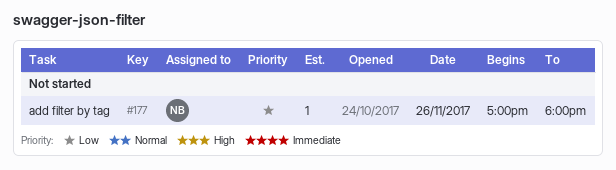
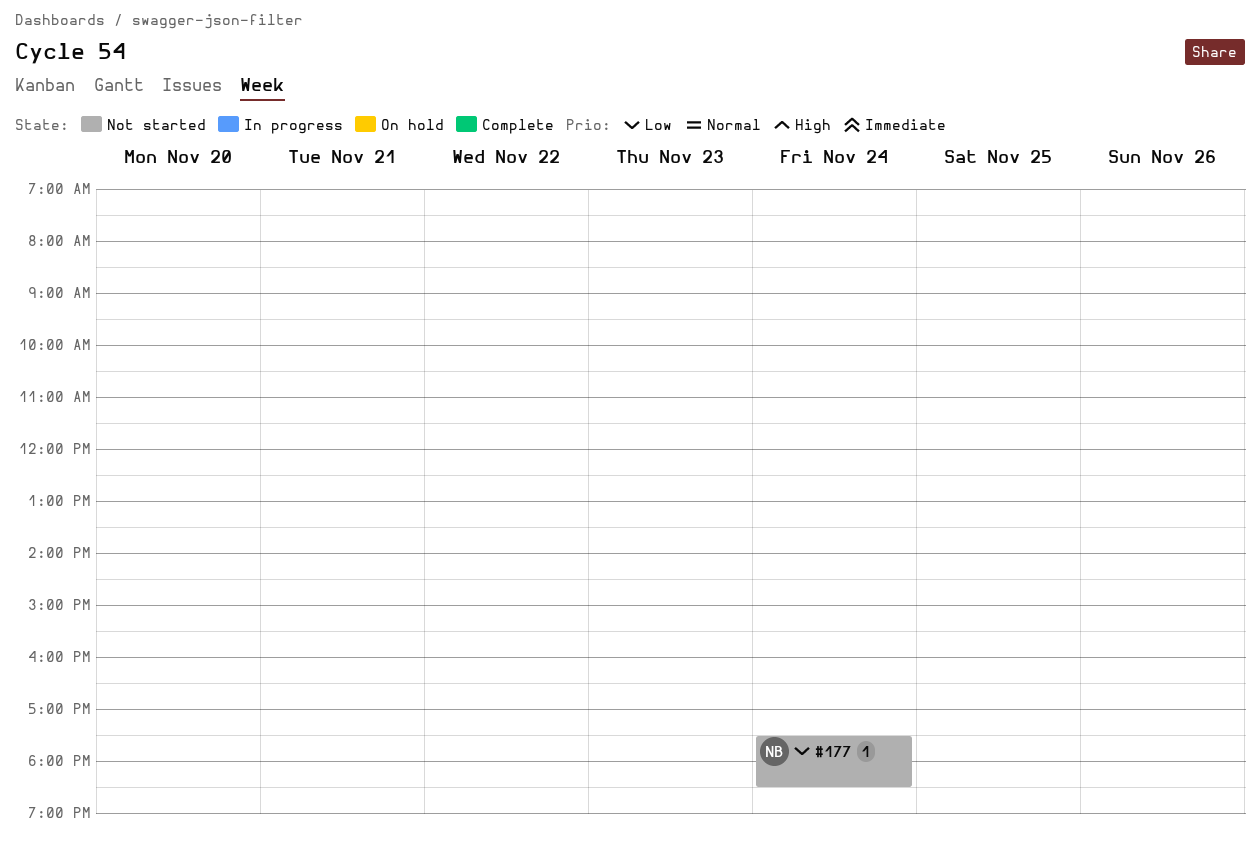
#177, day: Nov 26 -> Nov 24
#177, begins: 17:00 -> 17:30
#177, ends: 18:00 -> 18:30

